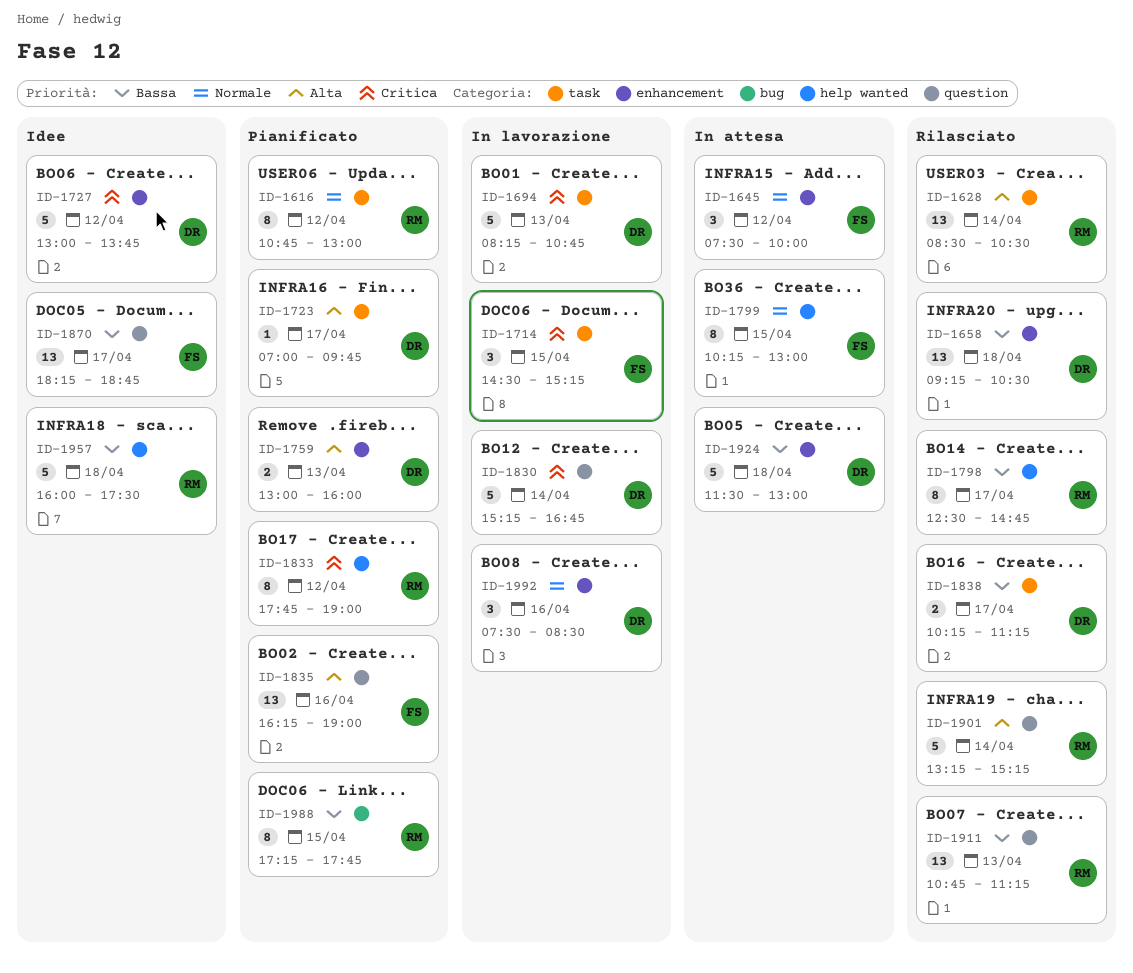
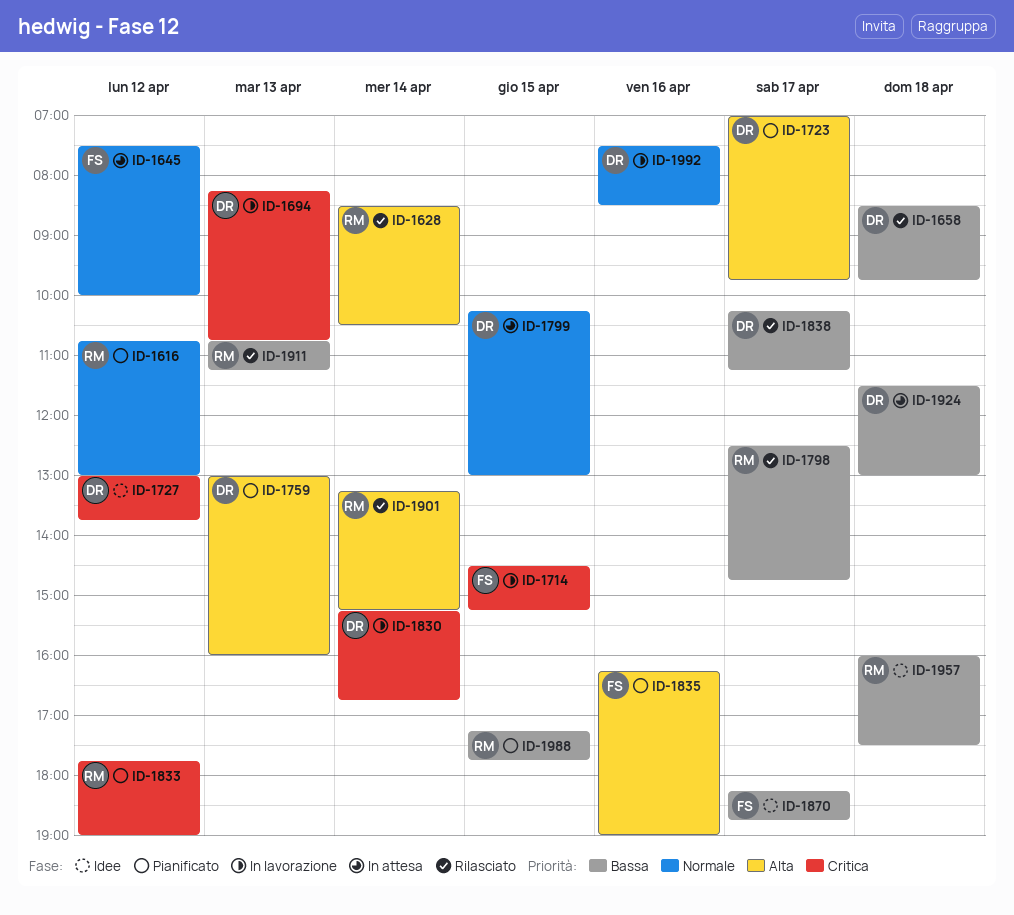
ID-1658, begins: 09:15 -> 08:30
ID-1658, ends: 10:30 -> 09:45
ID-1799, owner: FS -> DR

